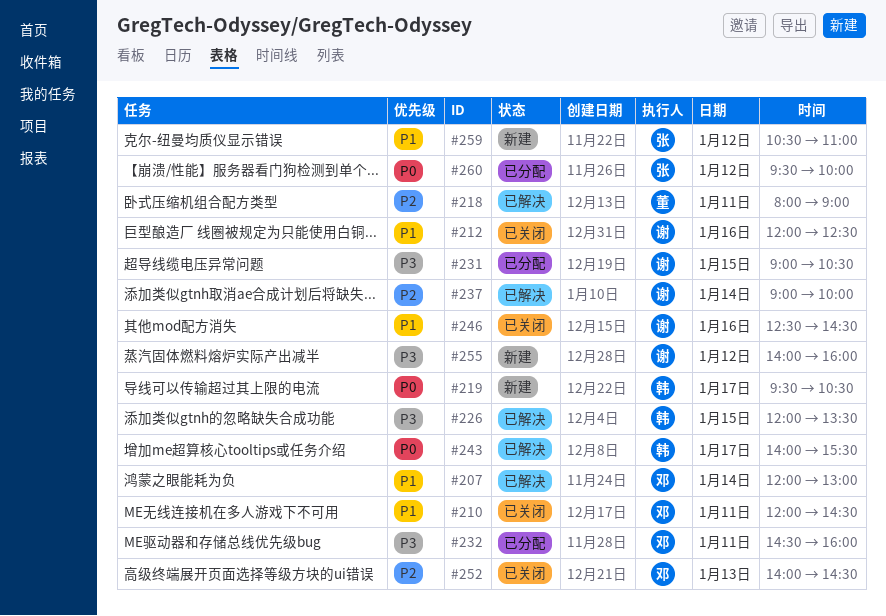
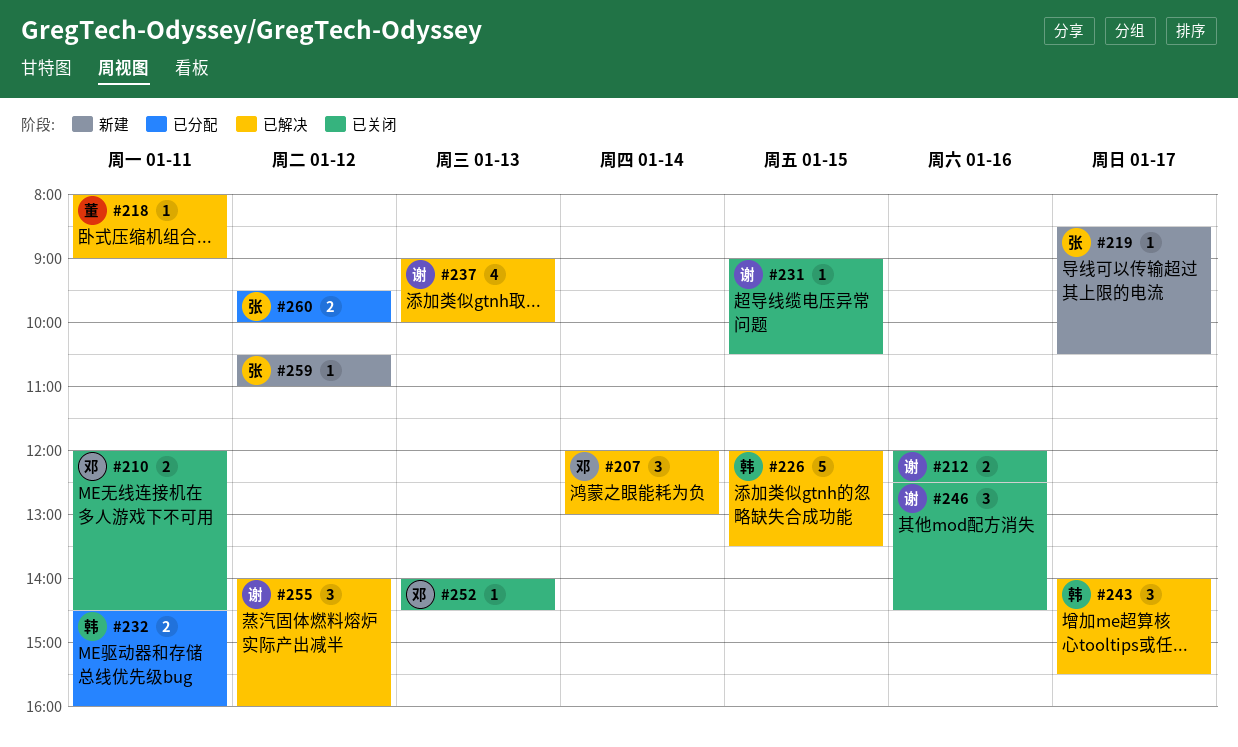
#219, owner: 韩 -> 张
#219, begins: 09:30 -> 08:30
#231, status: 已分配 -> 已关闭
#232, owner: 邓 -> 韩
#237, day: Jan 14 -> Jan 13
#255, status: 新建 -> 已解决

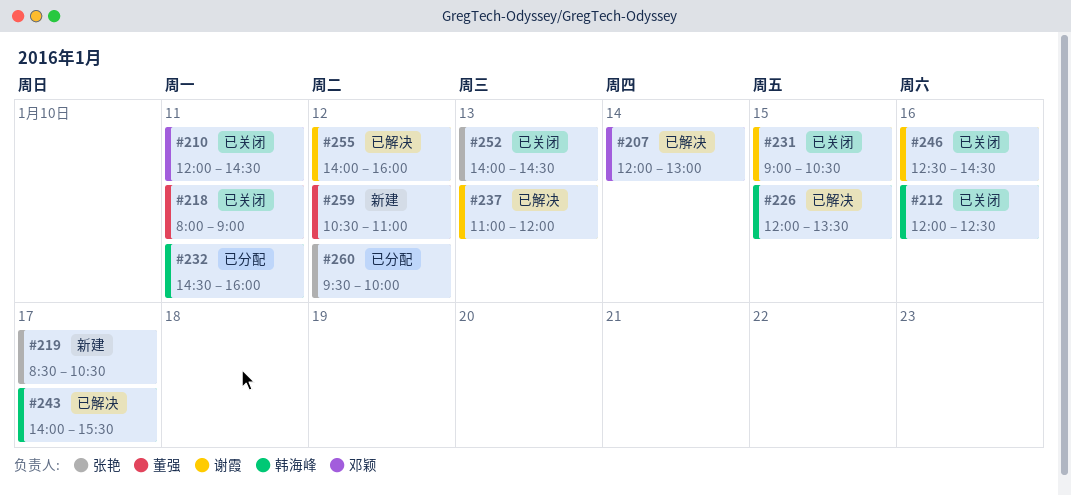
#212, owner: 谢霞 -> 韩海峰
#218, status: 已解决 -> 已关闭
#237, begins: 09:00 -> 11:00
#237, ends: 10:00 -> 12:00
#252, owner: 邓颖 -> 张艳
#259, owner: 张艳 -> 董强

